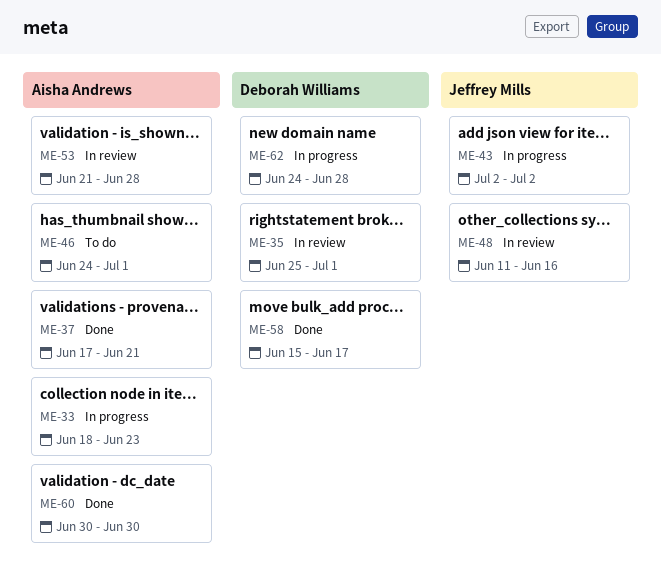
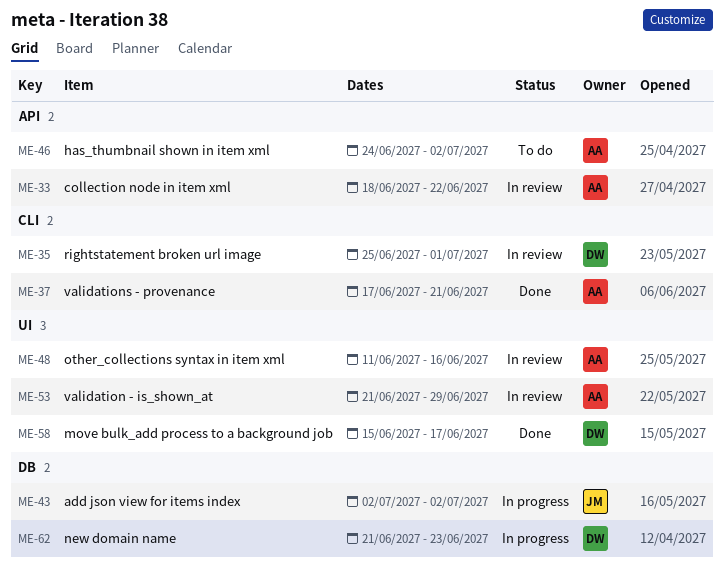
ME-33, status: In progress -> In review
ME-33, due: Jun 23 -> Jun 22
ME-46, due: Jul 1 -> Jul 2
ME-48, owner: Jeffrey Mills -> Aisha Andrews
ME-53, due: Jun 28 -> Jun 29
ME-60: present -> none
ME-62, start: Jun 24 -> Jun 21
ME-62, due: Jun 28 -> Jun 23

